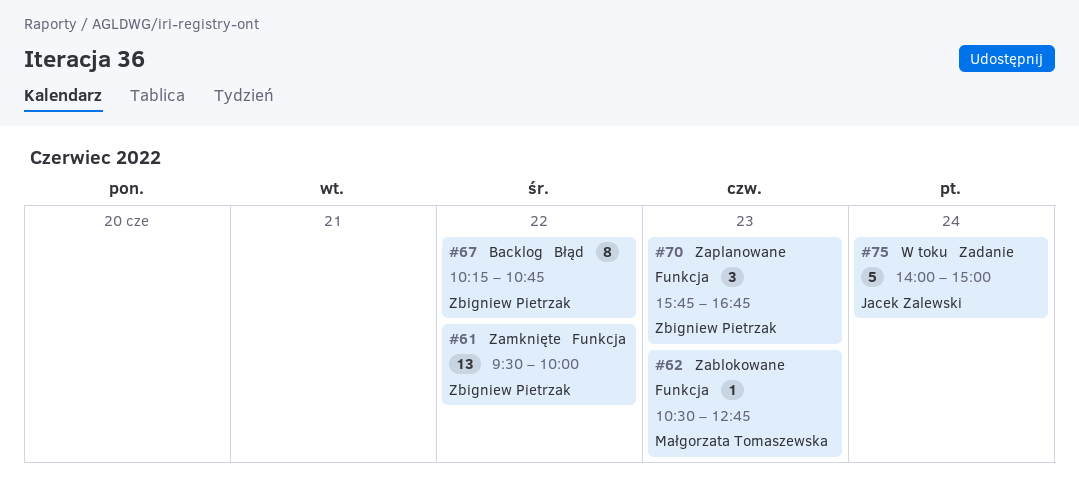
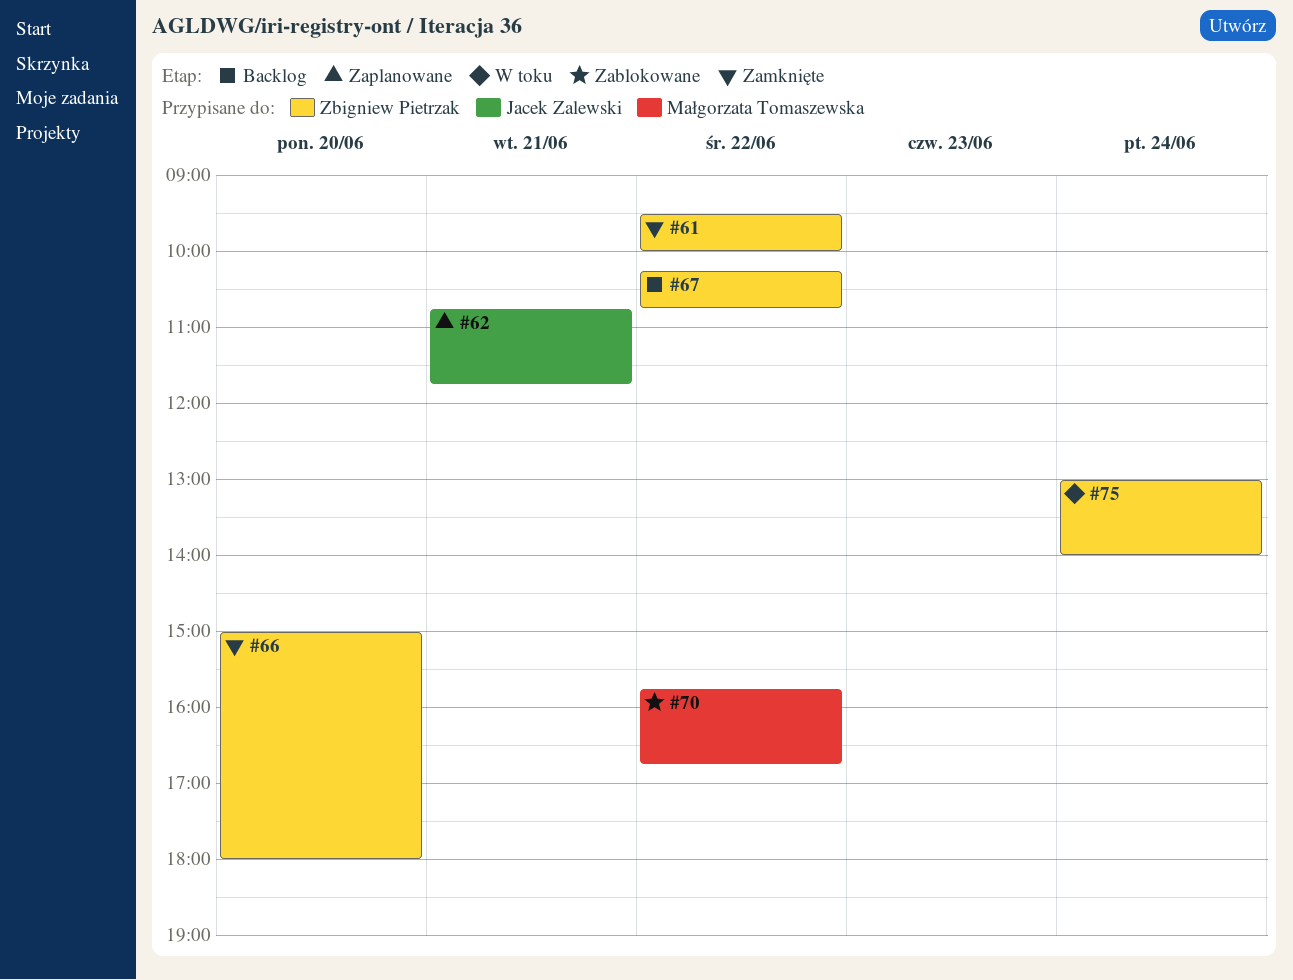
#62, status: Zablokowane -> Zaplanowane
#62, owner: Małgorzata Tomaszewska -> Jacek Zalewski
#62, day: Jun 23 -> Jun 21
#62, begins: 10:30 -> 10:45
#62, ends: 12:45 -> 11:45
#66: none -> present
#70, status: Zaplanowane -> Zablokowane
#70, owner: Zbigniew Pietrzak -> Małgorzata Tomaszewska
#70, day: Jun 23 -> Jun 22
#75, owner: Jacek Zalewski -> Zbigniew Pietrzak
#75, begins: 14:00 -> 13:00
#75, ends: 15:00 -> 14:00

